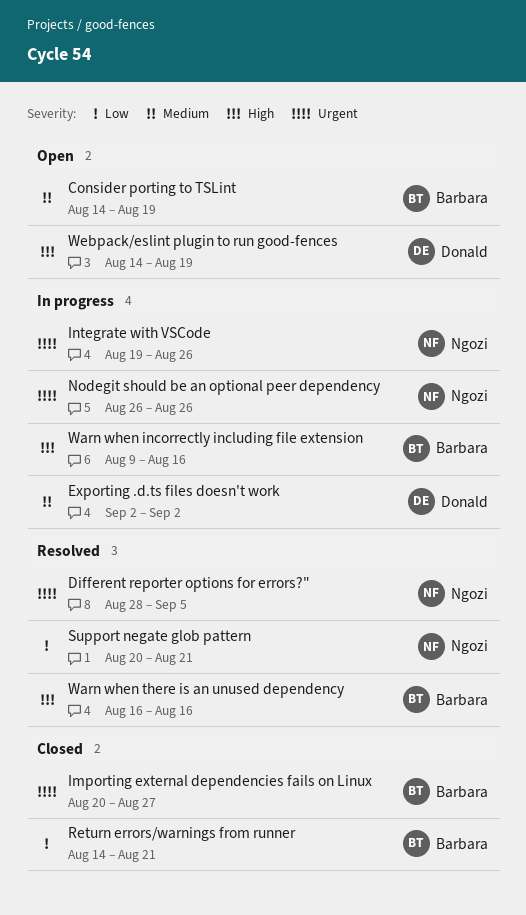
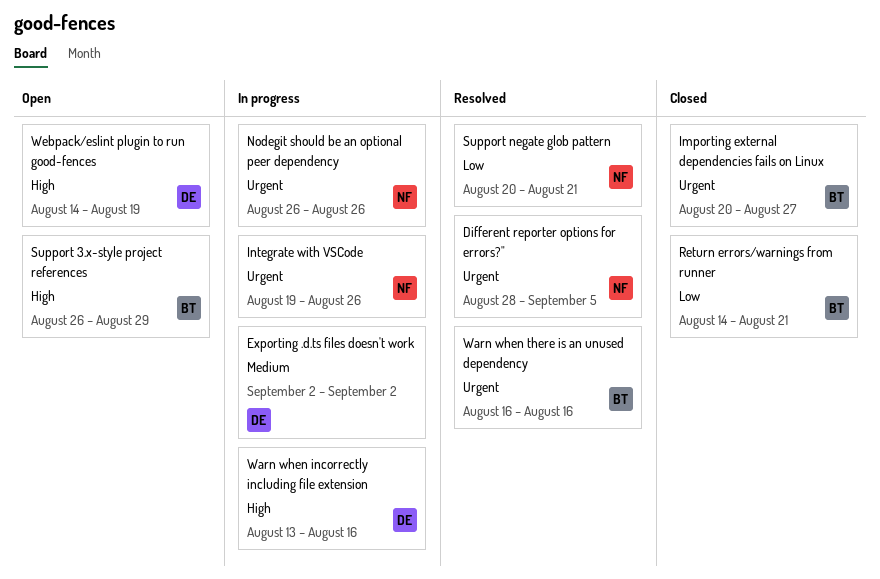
Consider porting to TSLint: present -> none
Support 3.x-style project references: none -> present
Warn when incorrectly including file extension, owner: Barbara -> Donald
Warn when incorrectly including file extension, start: Aug 9 -> Aug 13
Warn when there is an unused dependency, priority: High -> Urgent

